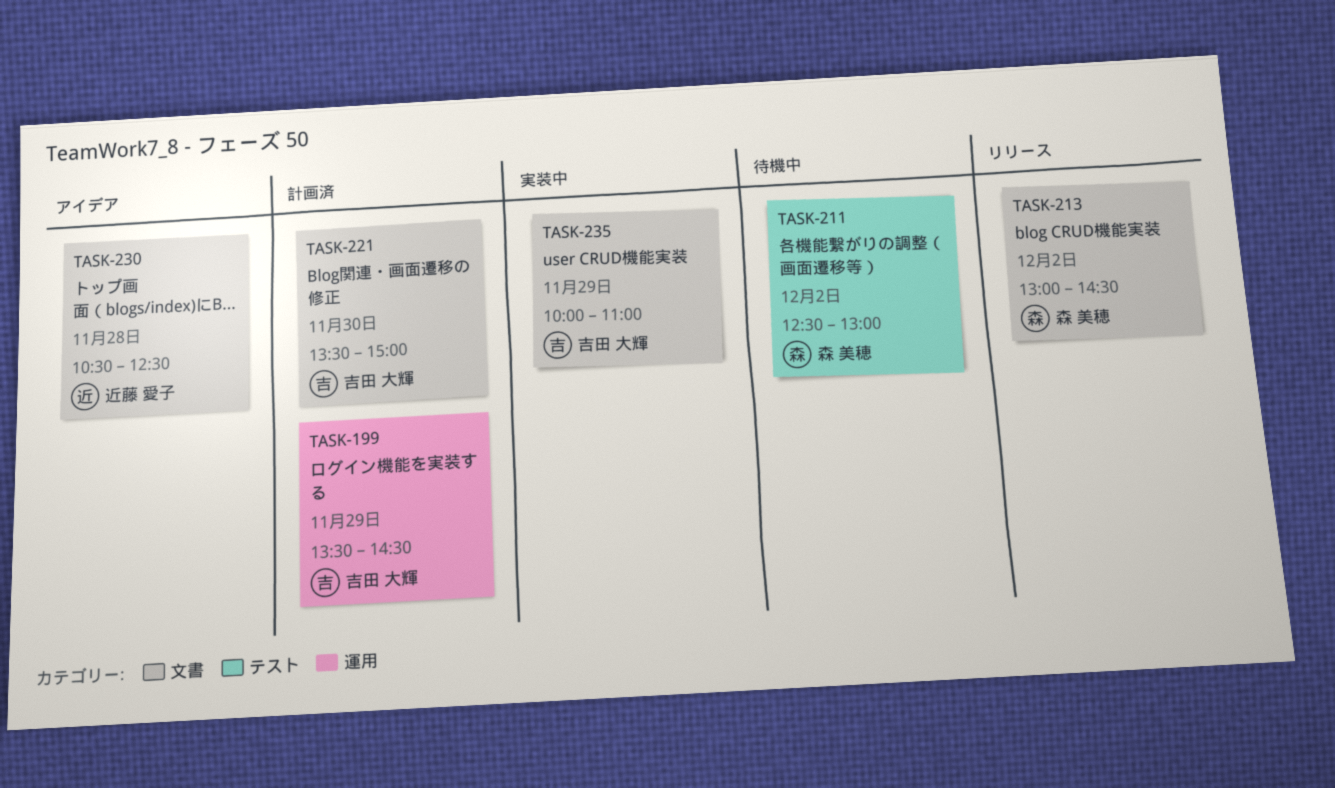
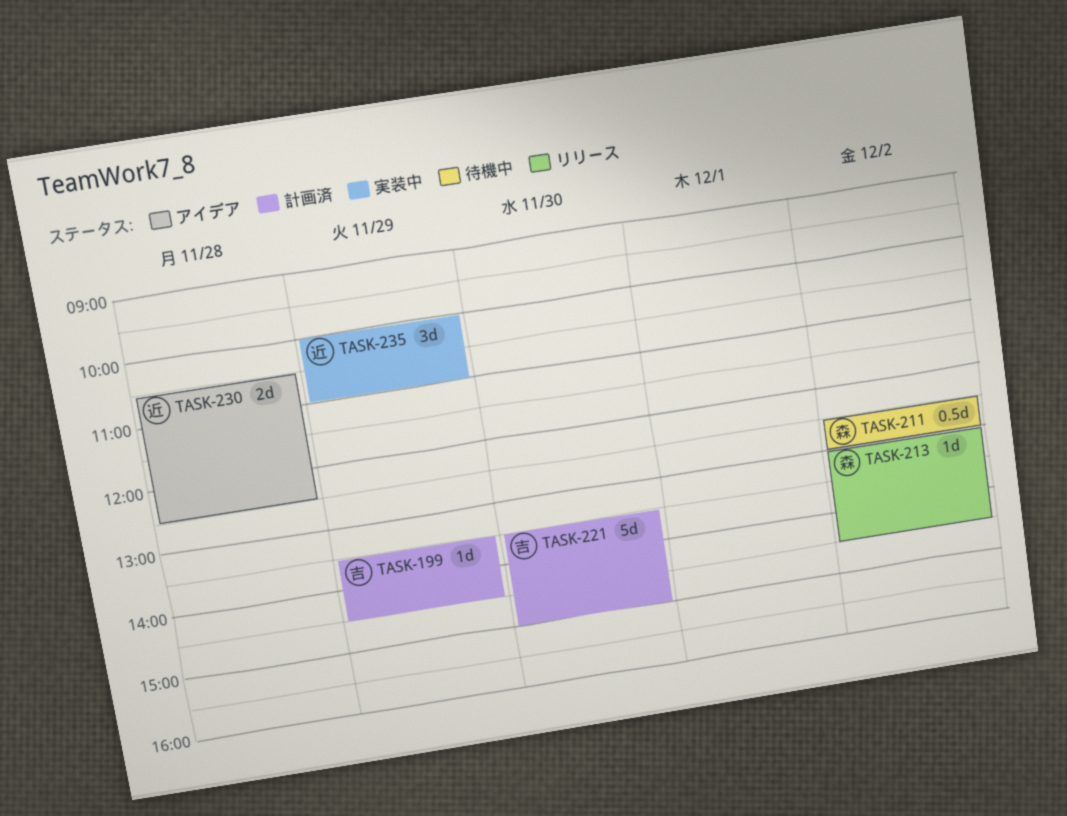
TASK-235, owner: 吉田 大輝 -> 近藤 愛子

